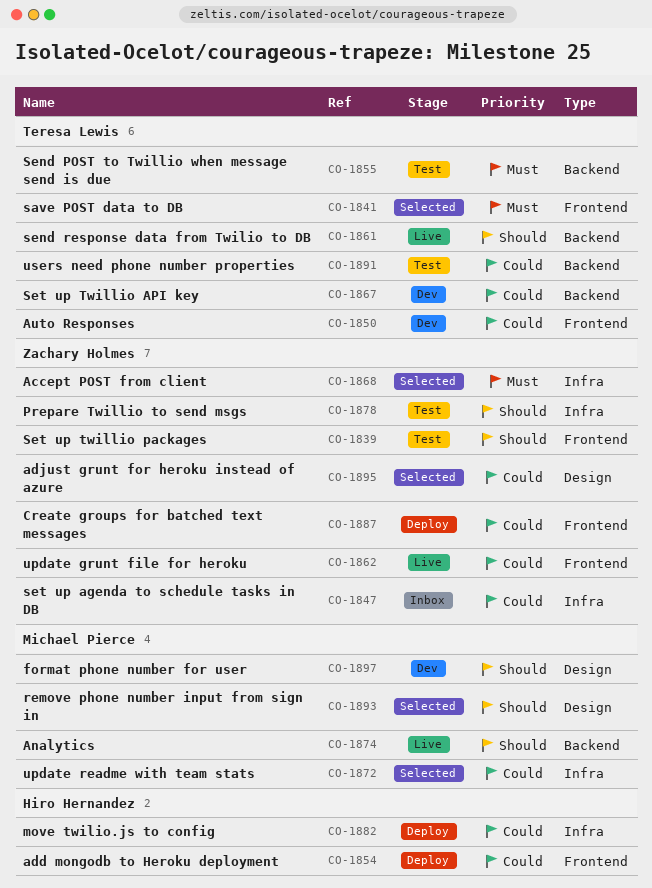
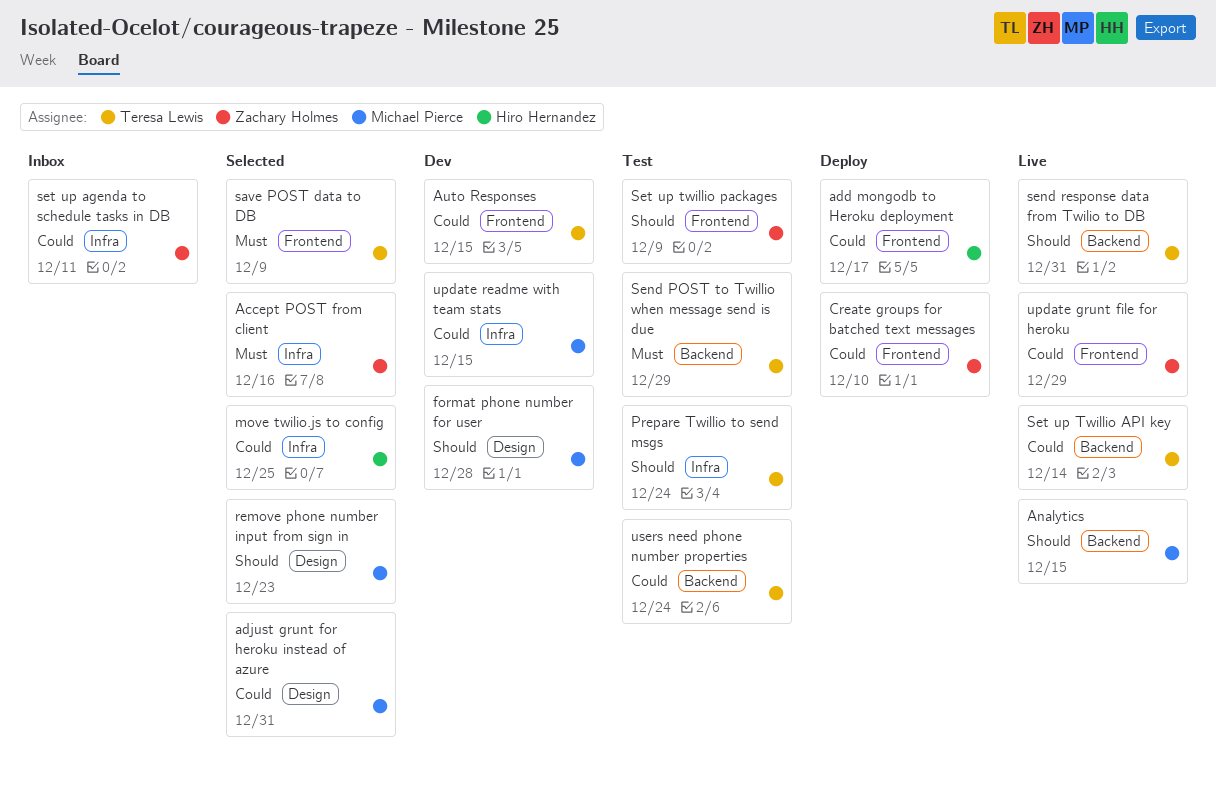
adjust grunt for heroku instead of azure, owner: Zachary Holmes -> Michael Pierce
move twilio.js to config, status: Deploy -> Selected
Prepare Twillio to send msgs, owner: Zachary Holmes -> Teresa Lewis
Set up Twillio API key, status: Dev -> Live
update readme with team stats, status: Selected -> Dev

